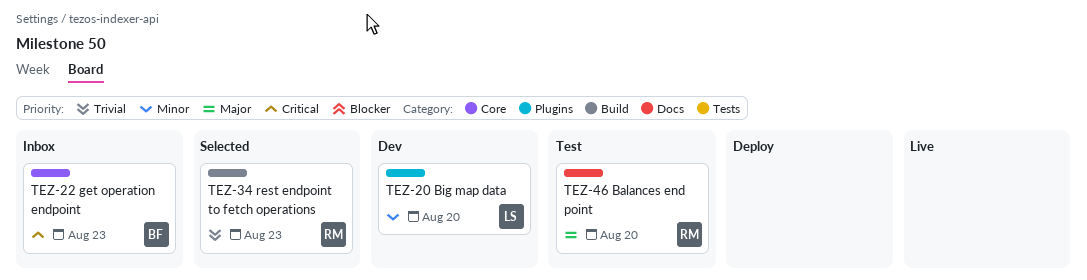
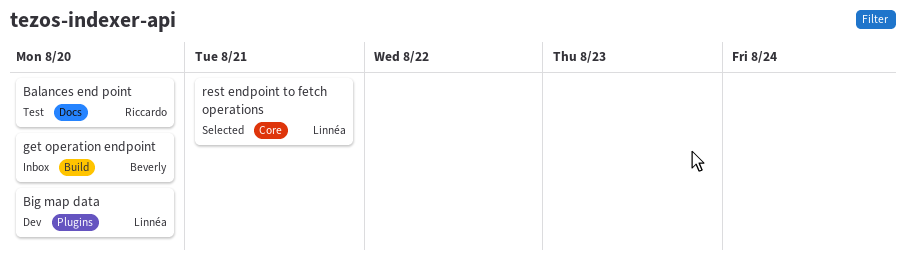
get operation endpoint, label: Core -> Build
get operation endpoint, due: Aug 23 -> Aug 20
rest endpoint to fetch operations, owner: Riccardo -> Linnéa
rest endpoint to fetch operations, label: Build -> Core
rest endpoint to fetch operations, due: Aug 23 -> Aug 21

